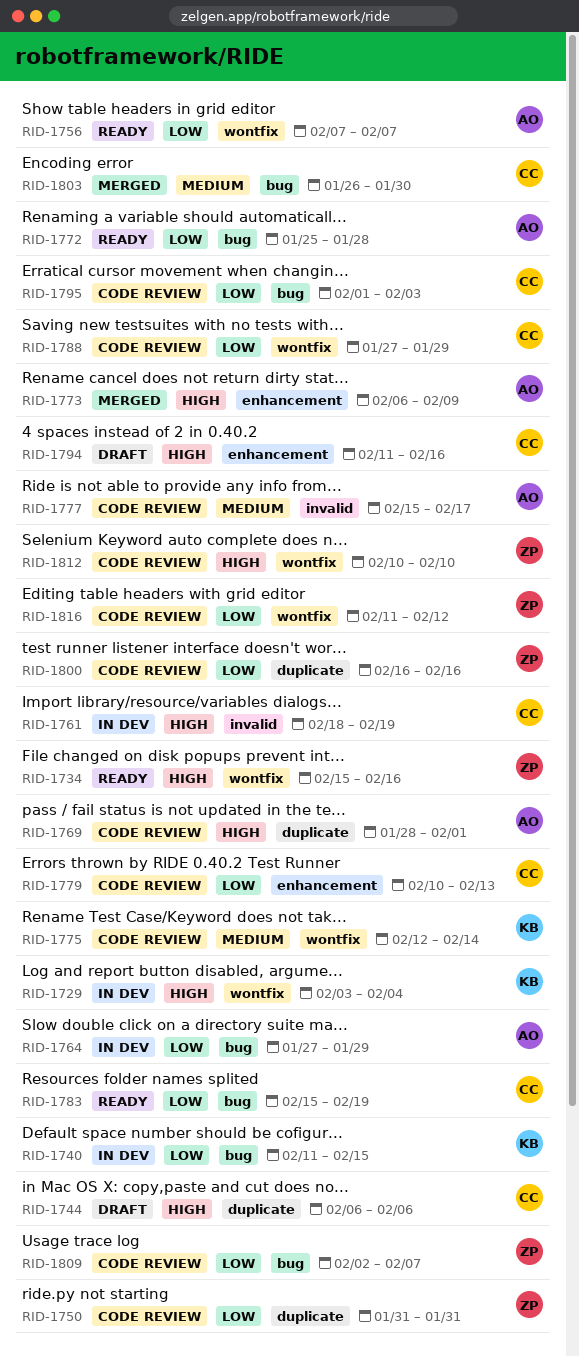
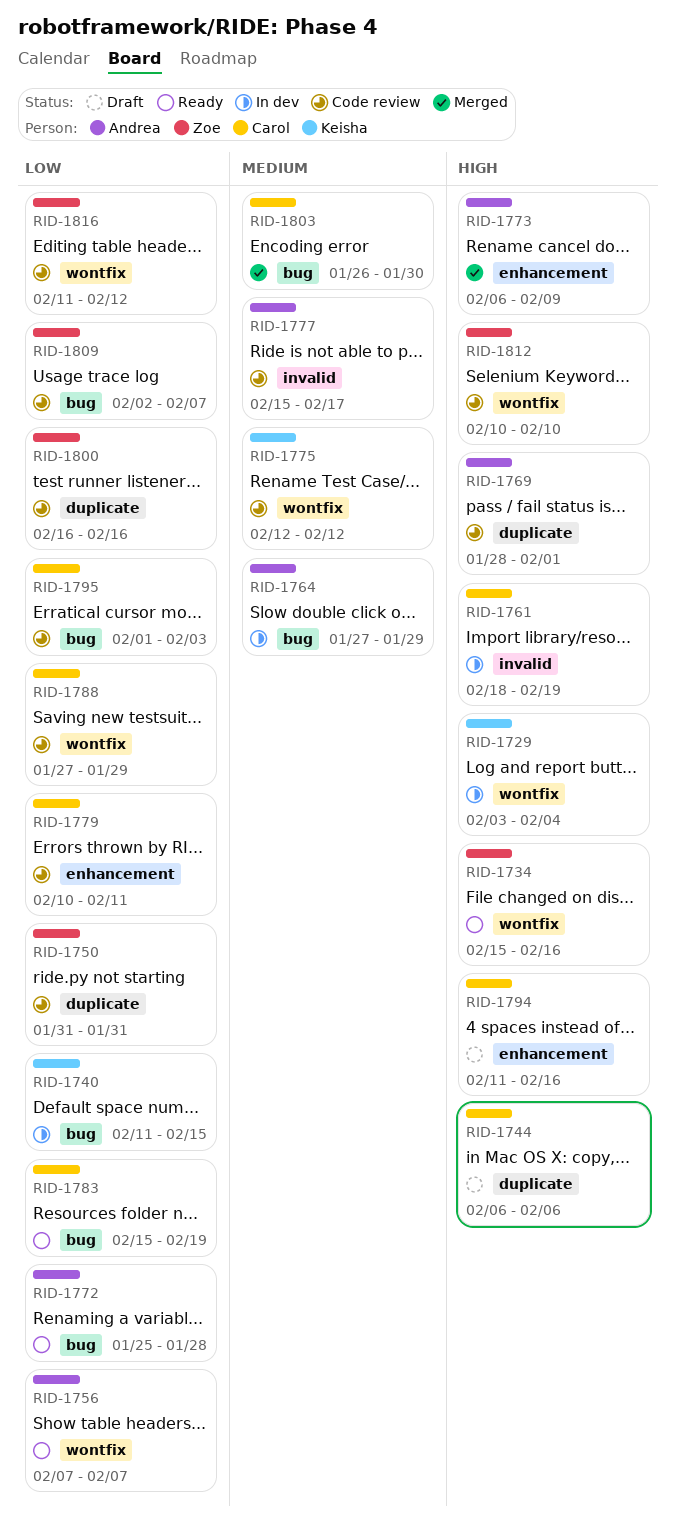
RID-1764, priority: Low -> Medium
RID-1775, due: Feb 14 -> Feb 12
RID-1779, due: Feb 13 -> Feb 11

